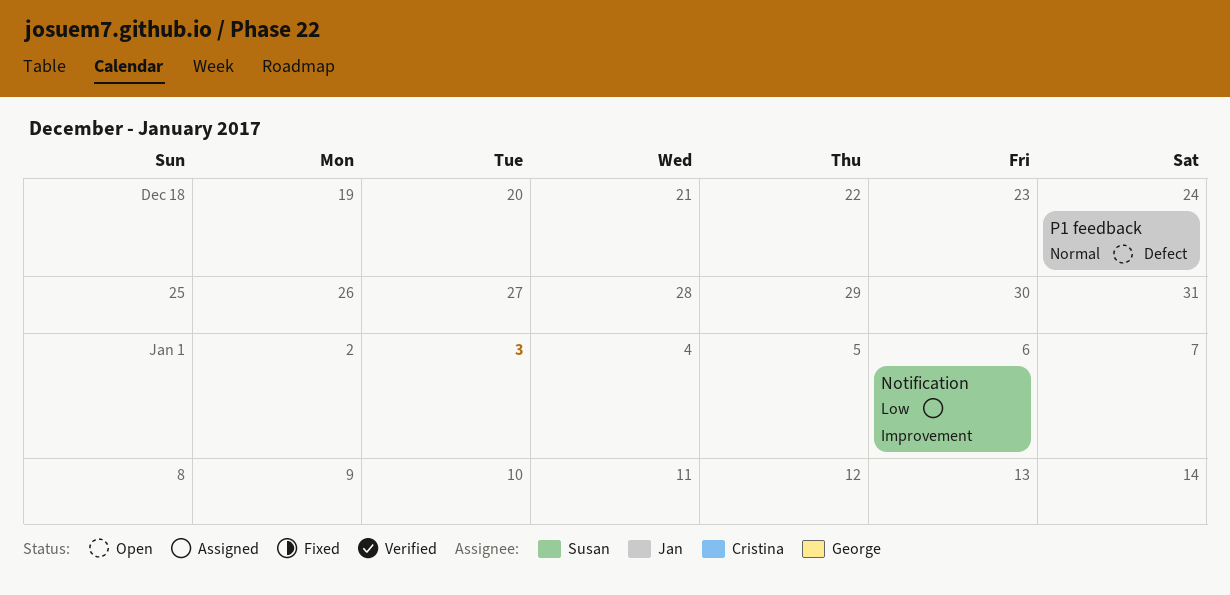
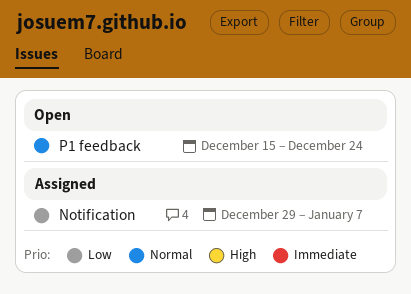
Notification, due: Jan 6 -> Jan 7

